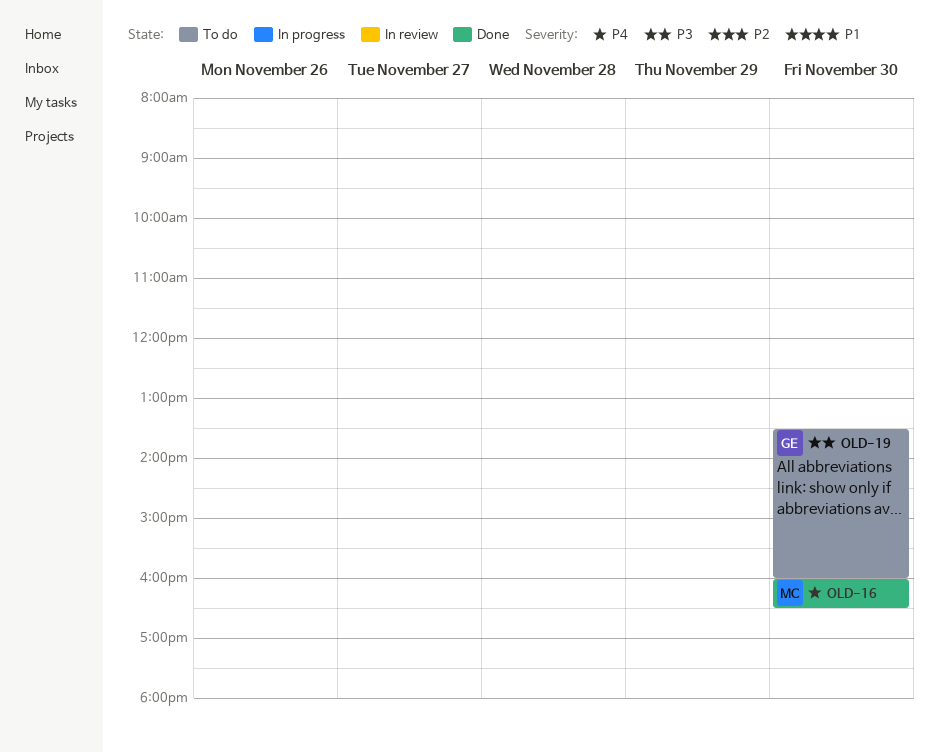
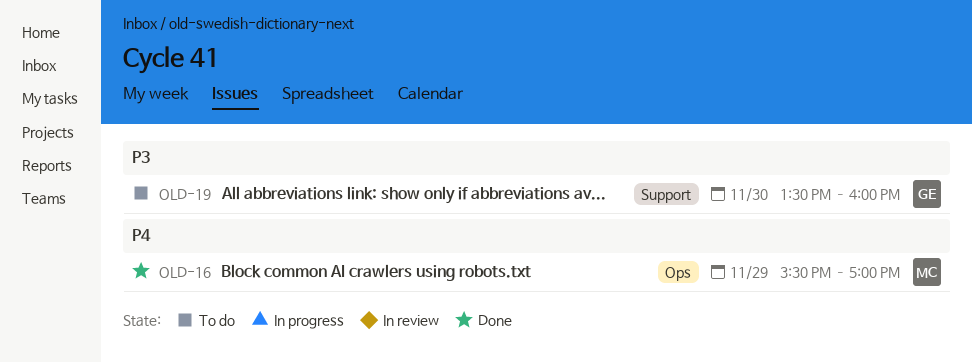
OLD-16, day: Nov 30 -> Nov 29
OLD-16, begins: 16:00 -> 15:30
OLD-16, ends: 16:30 -> 17:00

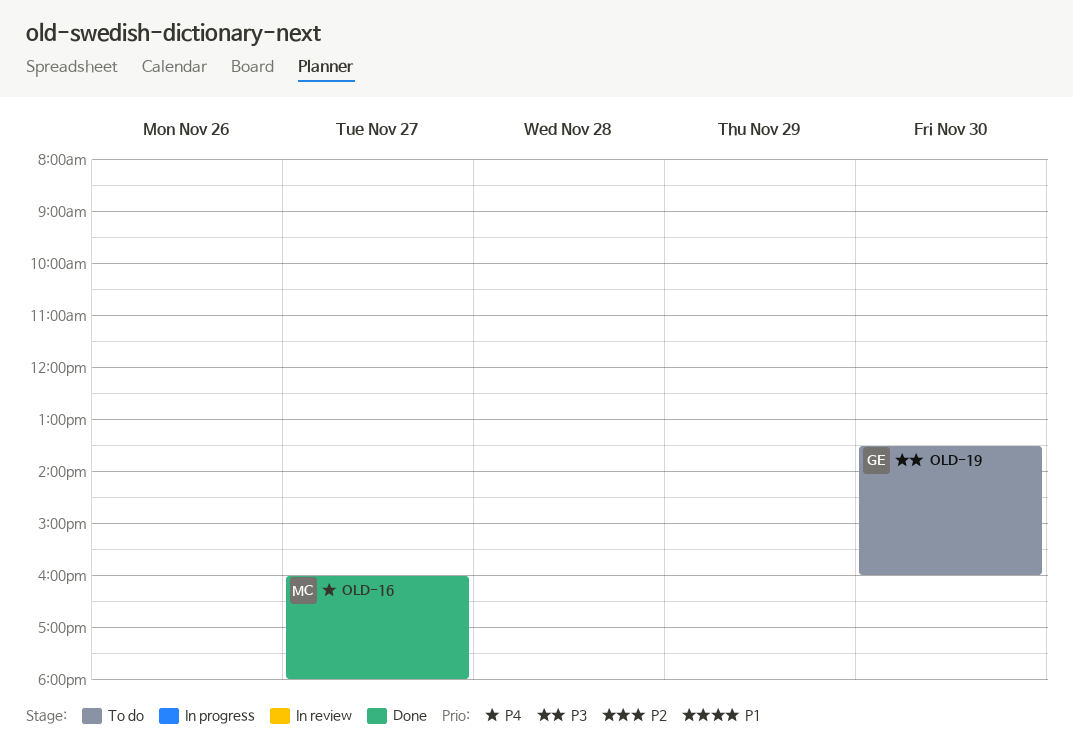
OLD-16, day: Nov 29 -> Nov 27
OLD-16, begins: 15:30 -> 16:00
OLD-16, ends: 17:00 -> 18:00

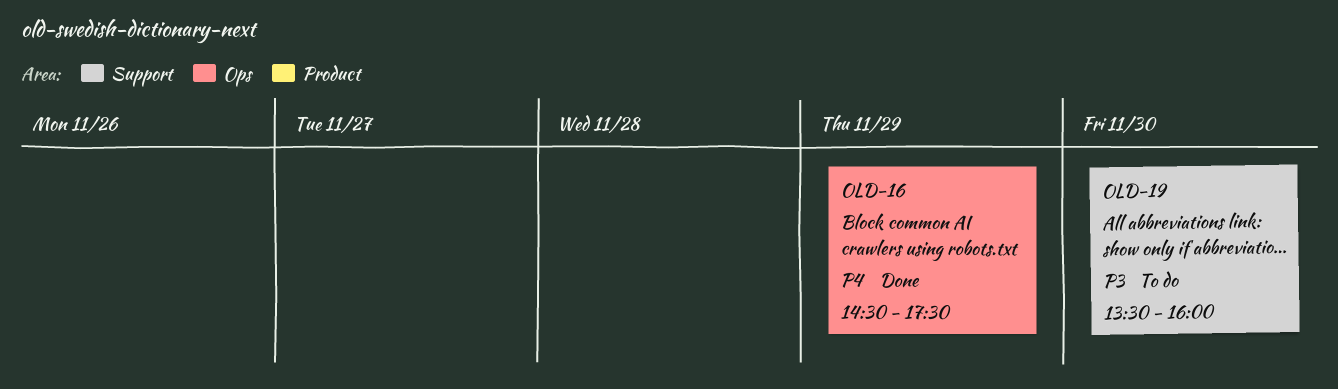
OLD-16, day: Nov 27 -> Nov 29
OLD-16, begins: 16:00 -> 14:30
OLD-16, ends: 18:00 -> 17:30

